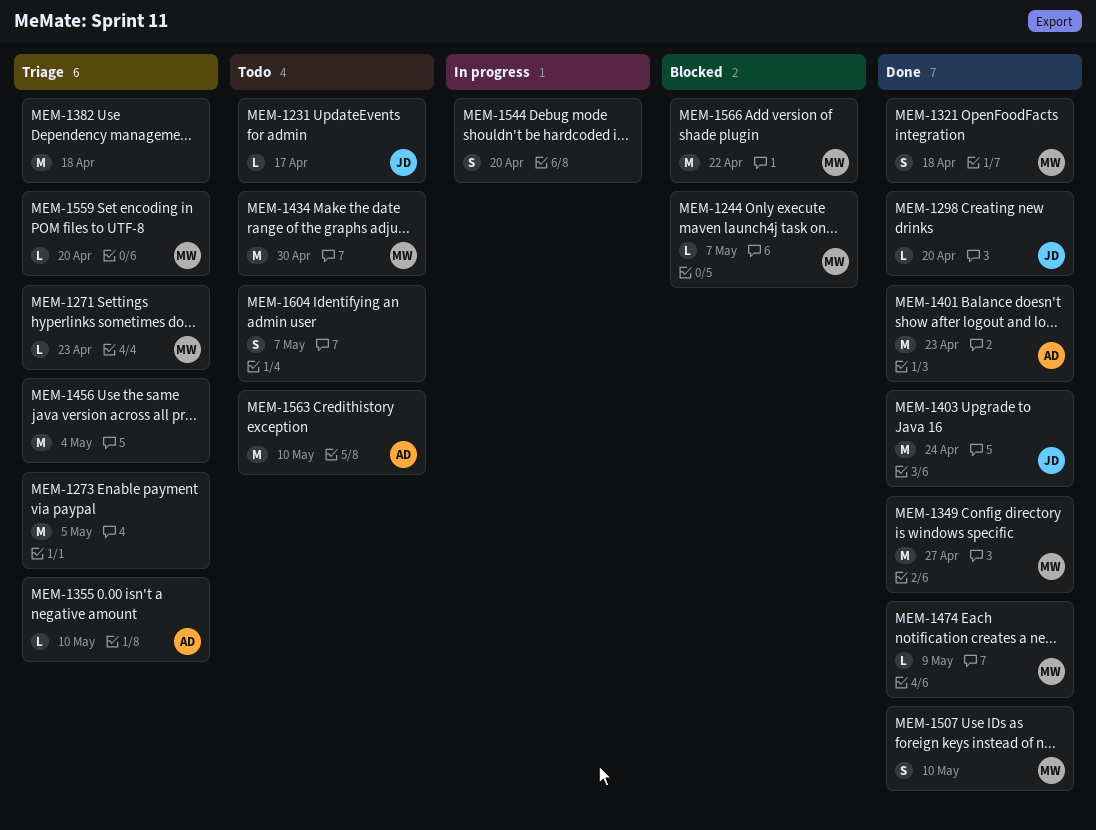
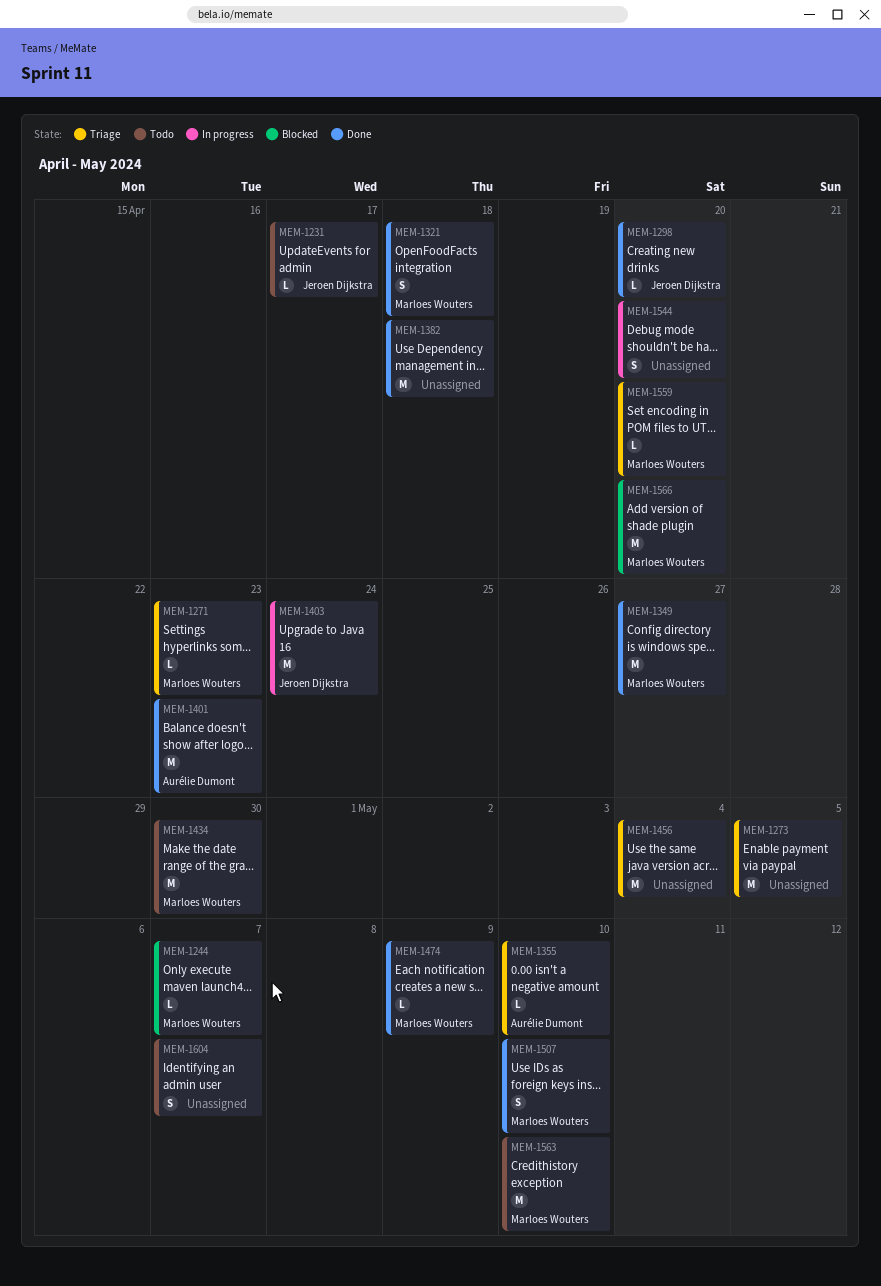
MEM-1382, status: Triage -> Done
MEM-1403, status: Done -> In progress
MEM-1563, owner: Aurélie Dumont -> Marloes Wouters
MEM-1566, due: Apr 22 -> Apr 20

